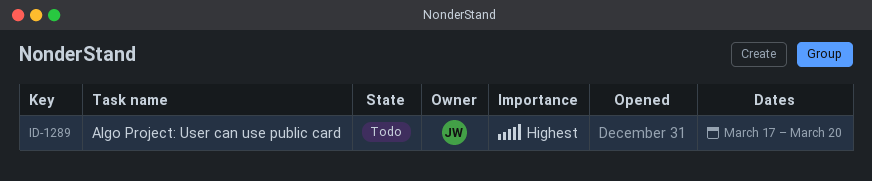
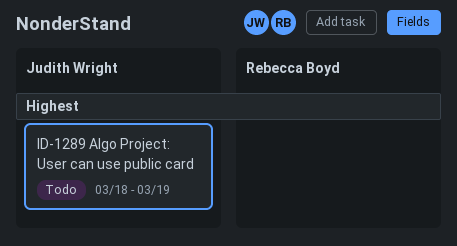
ID-1289, start: Mar 17 -> Mar 18
ID-1289, due: Mar 20 -> Mar 19

